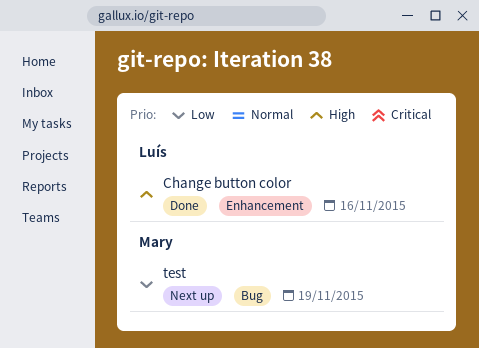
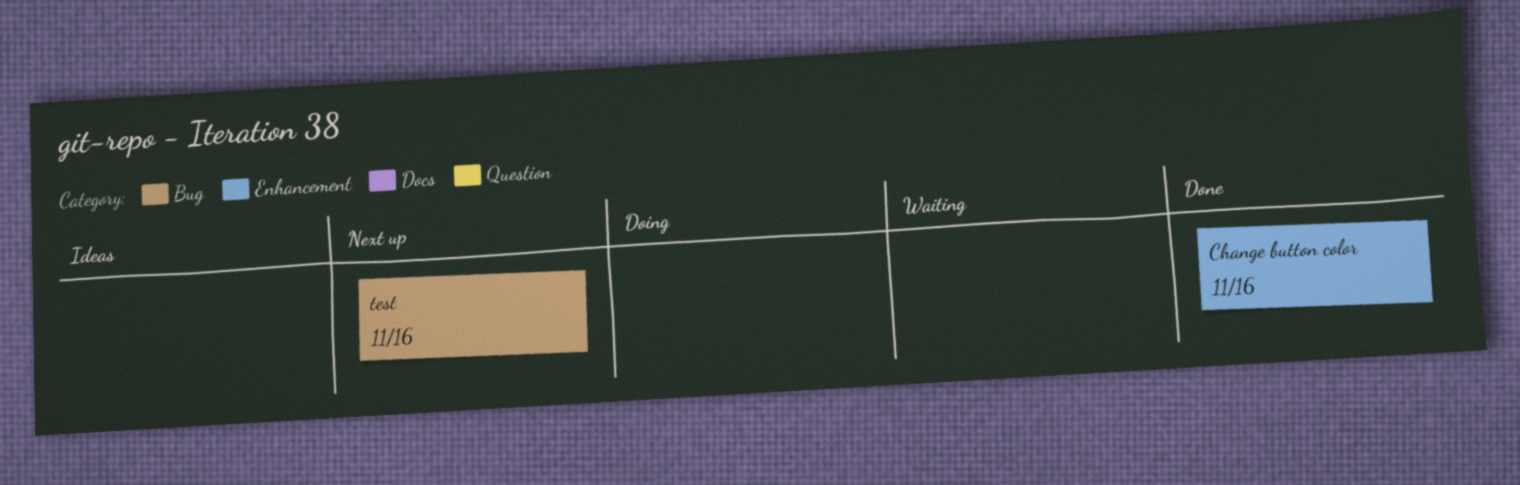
test, due: Nov 19 -> Nov 16

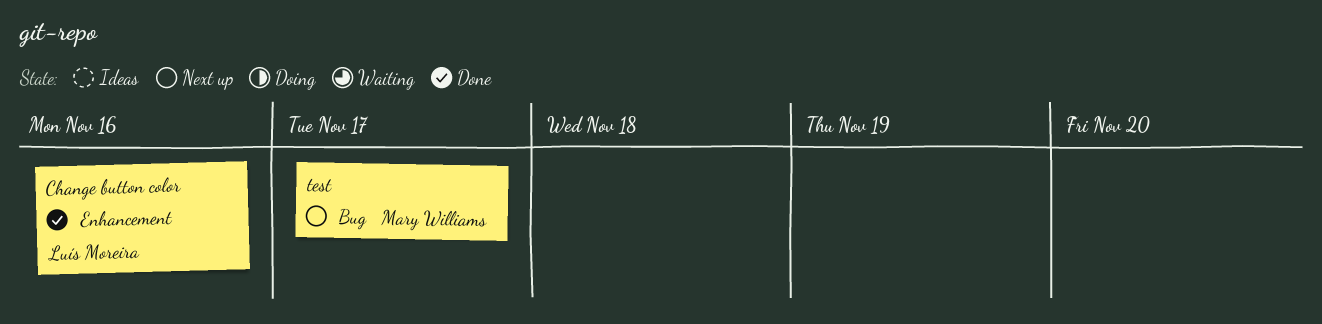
test, due: Nov 16 -> Nov 17

